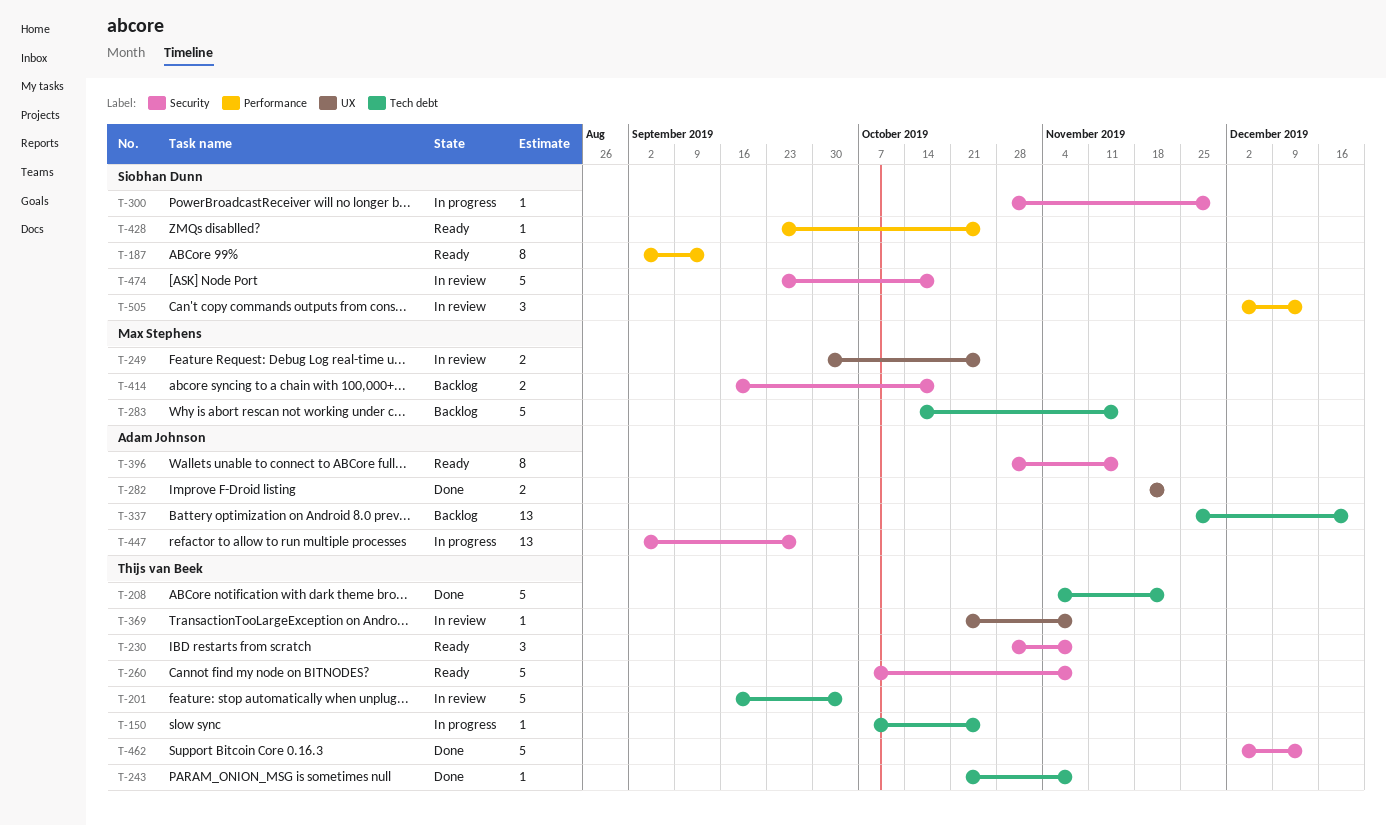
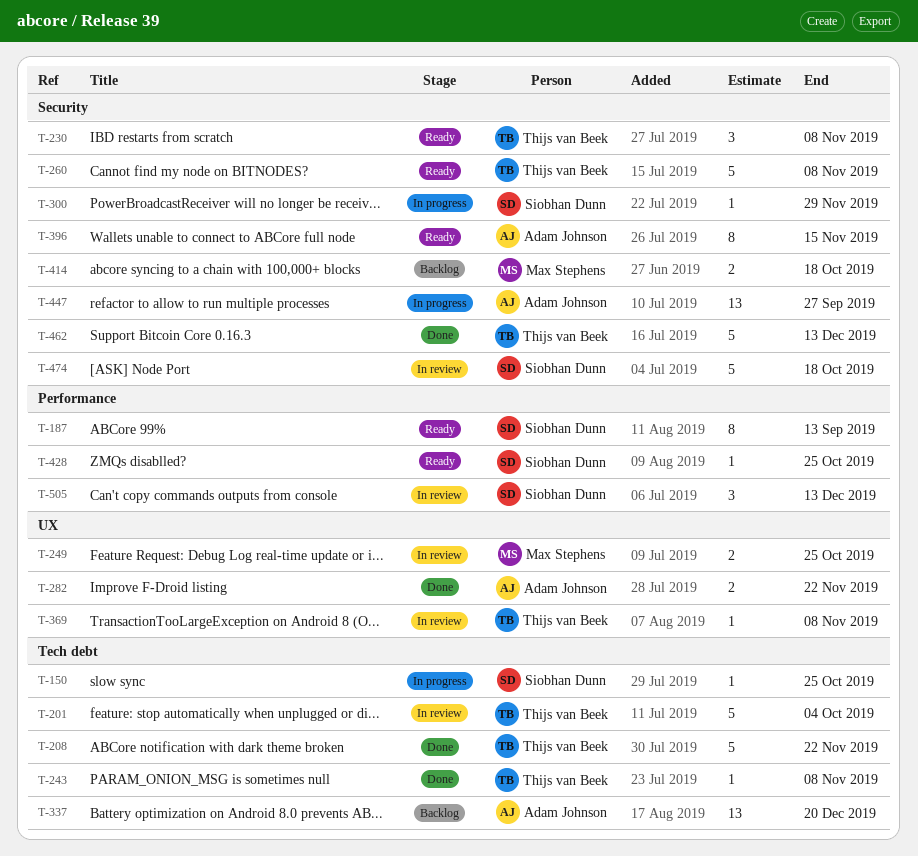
T-150, owner: Thijs van Beek -> Siobhan Dunn
T-283: present -> none

